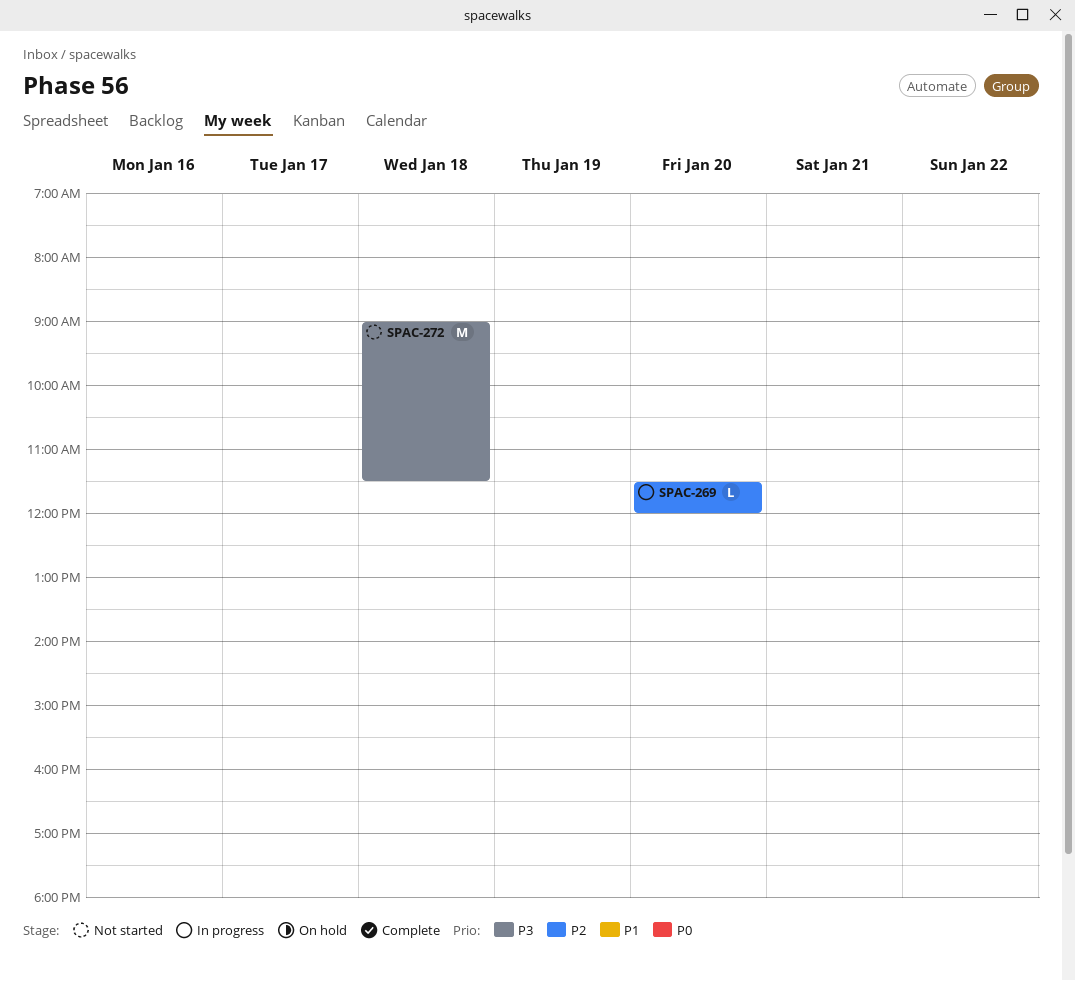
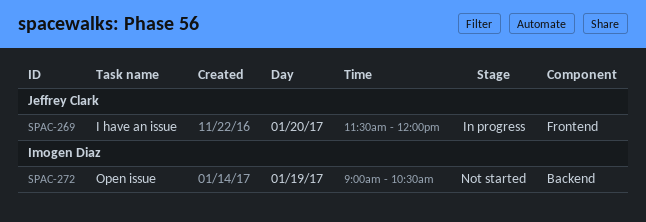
SPAC-272, day: Jan 18 -> Jan 19
SPAC-272, ends: 11:30 -> 10:30

